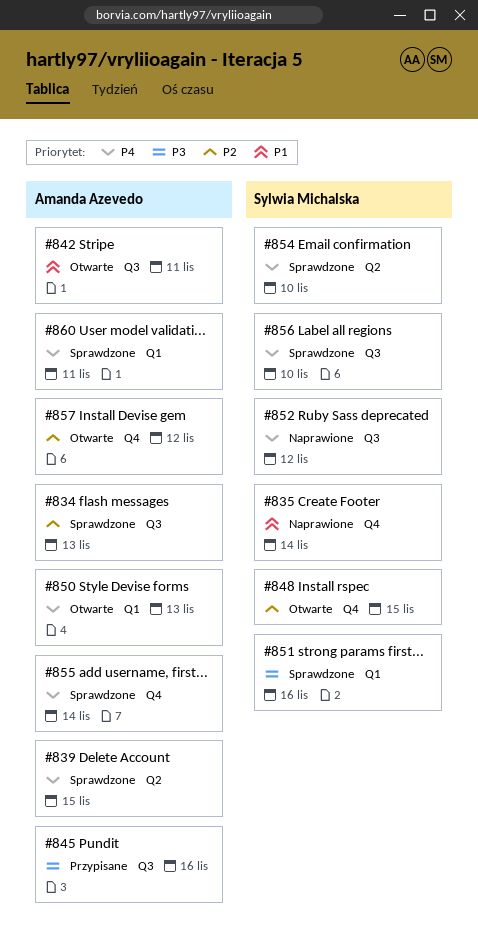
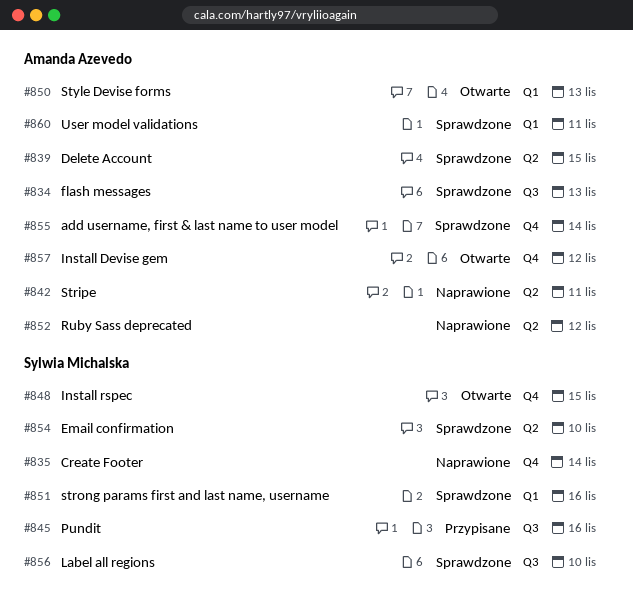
#842, status: Otwarte -> Naprawione
#842, label: Q3 -> Q2
#845, owner: Amanda Azevedo -> Sylwia Michalska
#852, owner: Sylwia Michalska -> Amanda Azevedo
#852, label: Q3 -> Q2

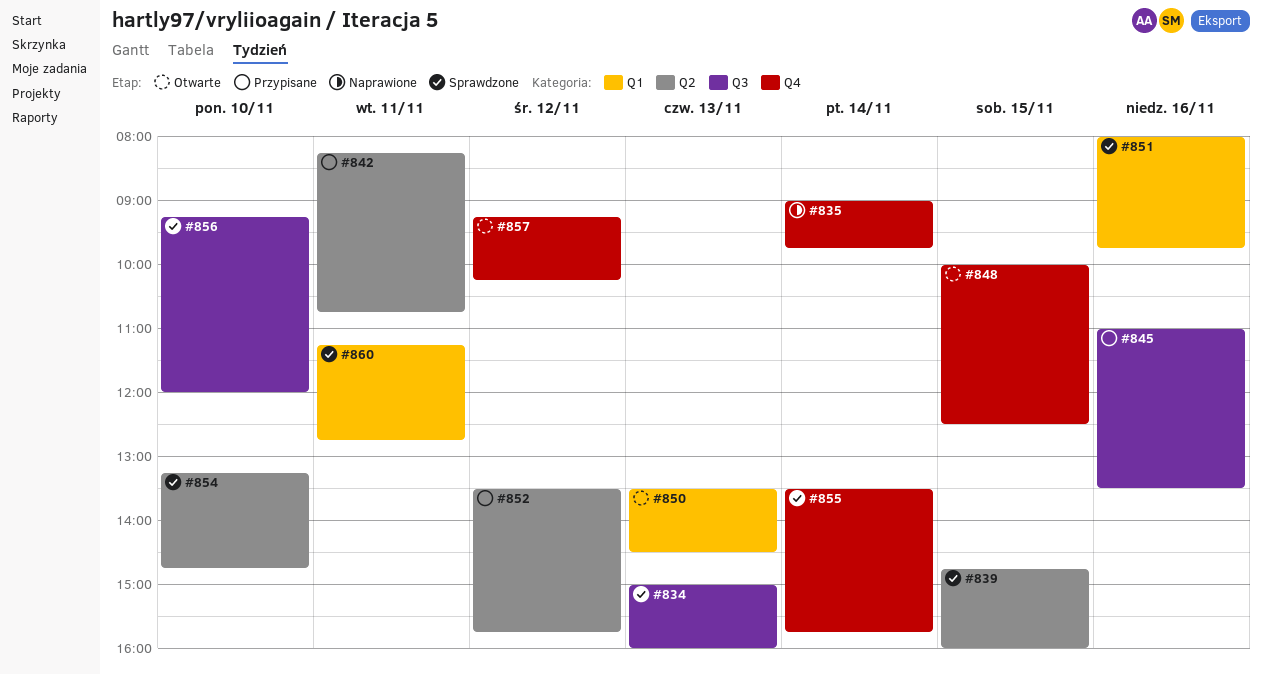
#842, status: Naprawione -> Przypisane
#852, status: Naprawione -> Przypisane

